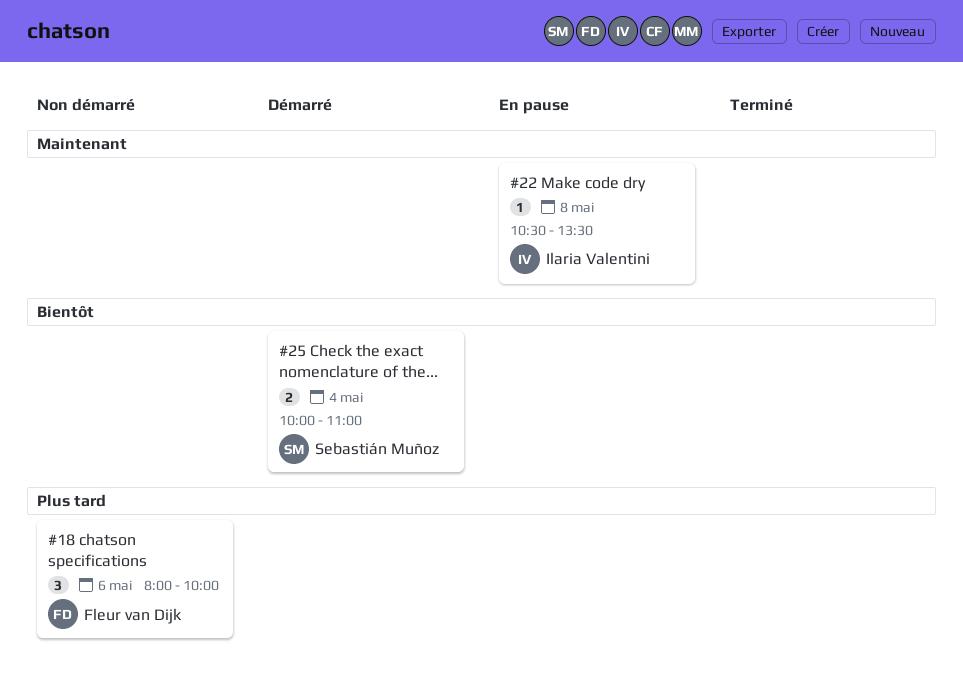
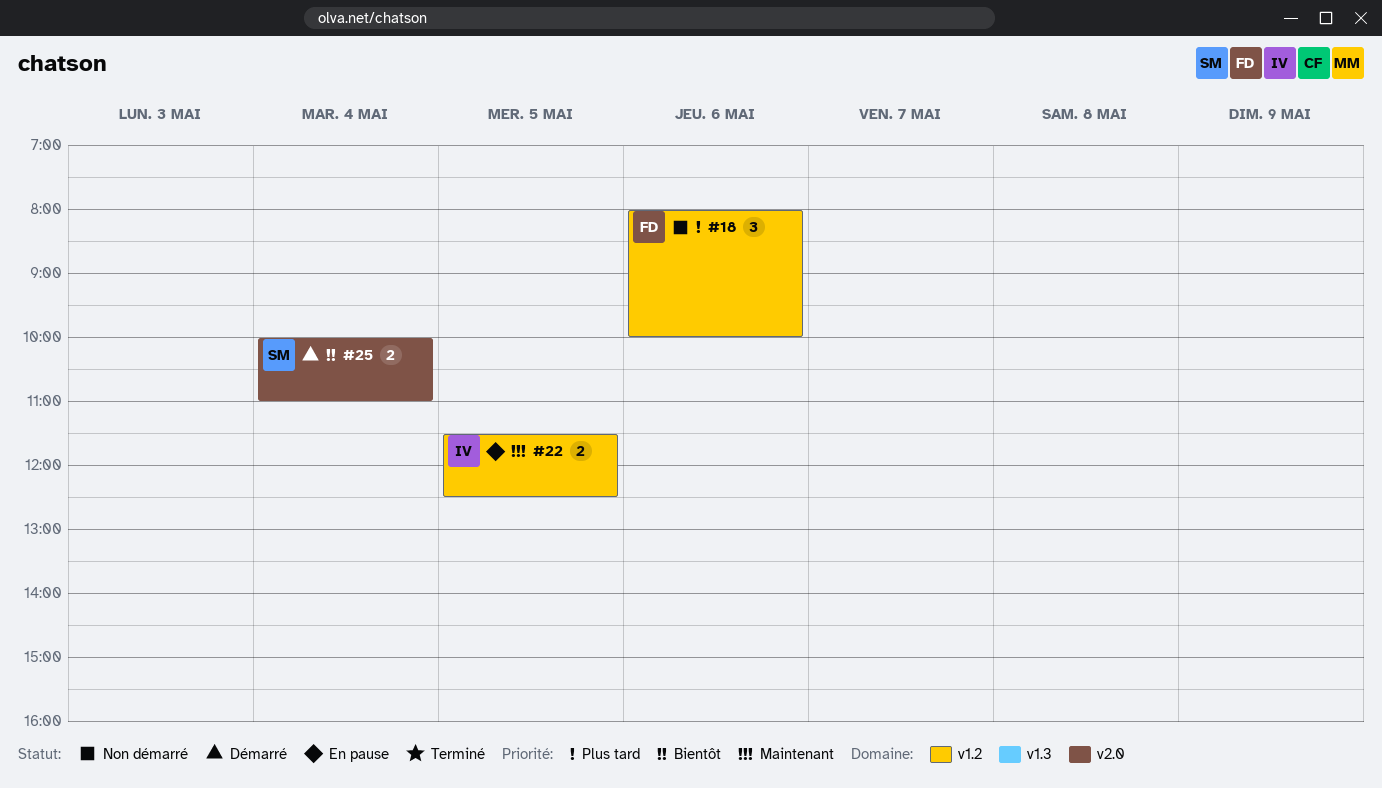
#22, estimate: 1 -> 2
#22, day: May 8 -> May 5
#22, begins: 10:30 -> 11:30
#22, ends: 13:30 -> 12:30

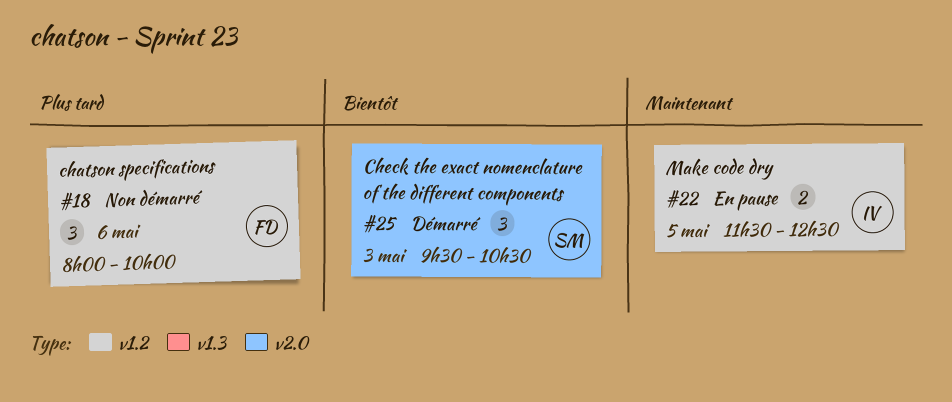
#25, estimate: 2 -> 3
#25, day: May 4 -> May 3
#25, begins: 10:00 -> 09:30
#25, ends: 11:00 -> 10:30

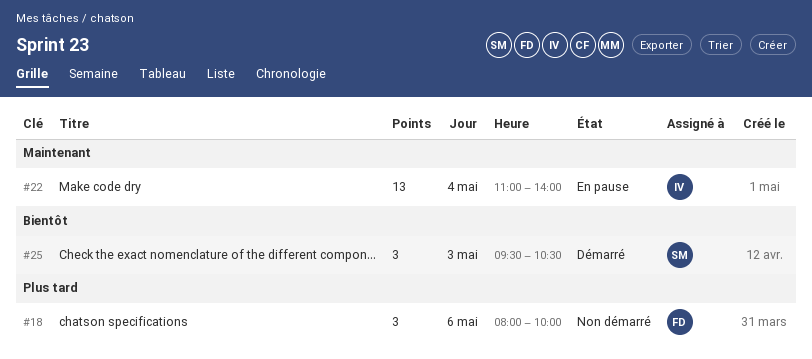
#22, estimate: 2 -> 13
#22, day: May 5 -> May 4
#22, begins: 11:30 -> 11:00
#22, ends: 12:30 -> 14:00

